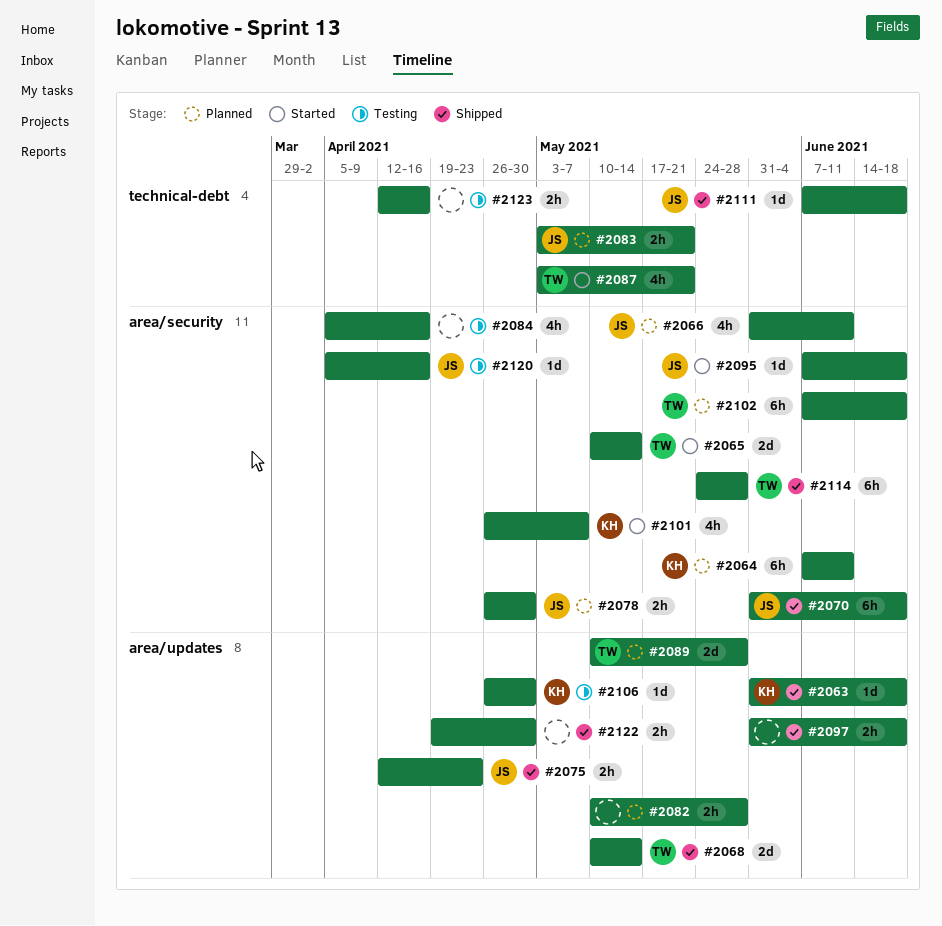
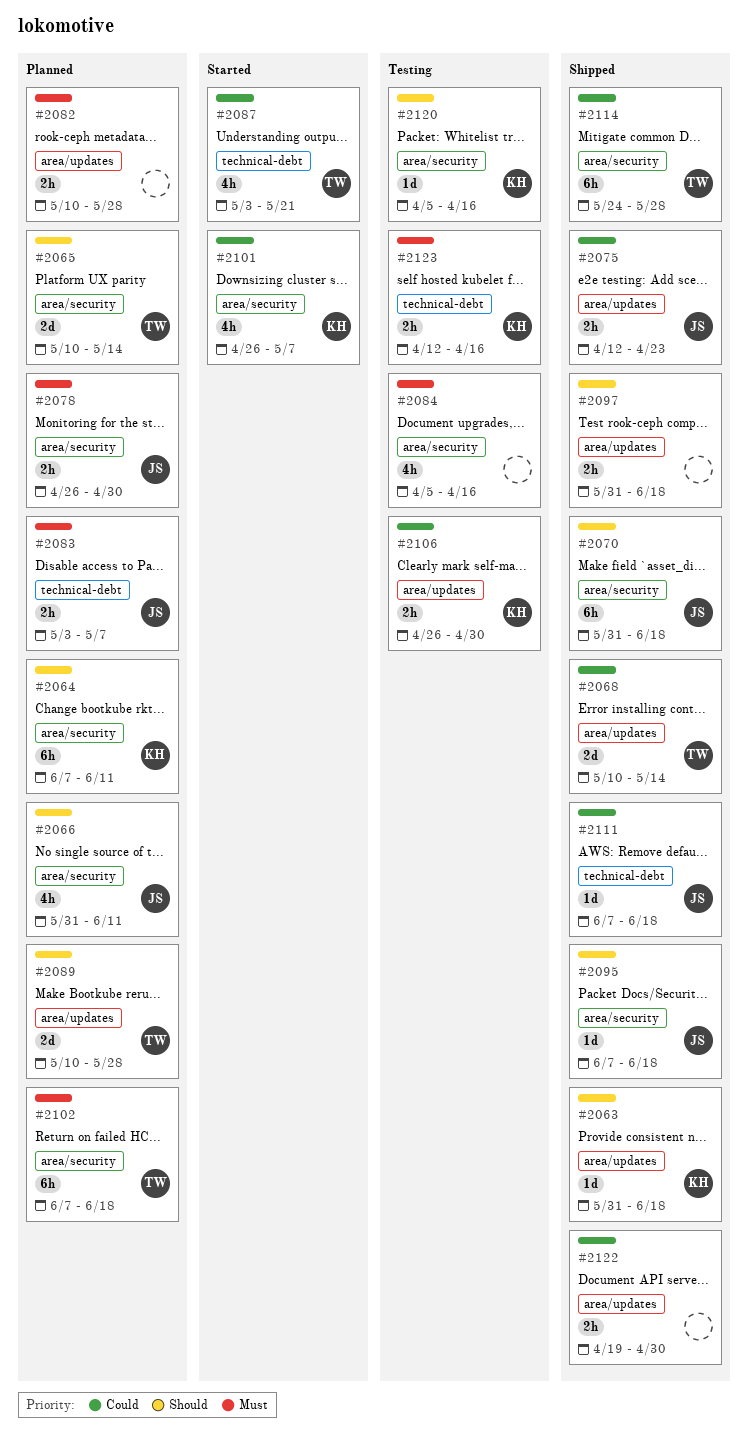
#2065, status: Started -> Planned
#2083, due: May 21 -> May 7
#2095, status: Started -> Shipped
#2106, estimate: 1d -> 2h
#2120, owner: JS -> KH
#2123, owner: none -> KH

